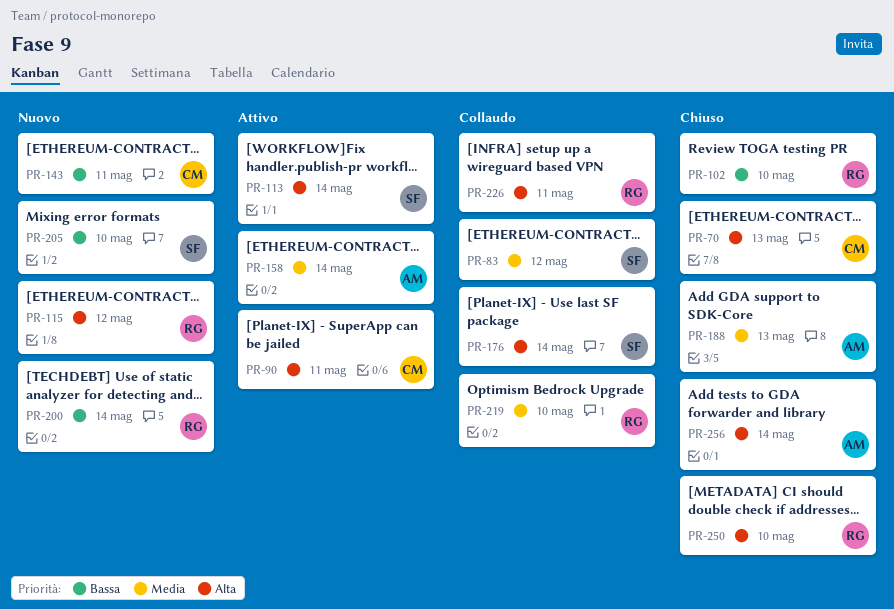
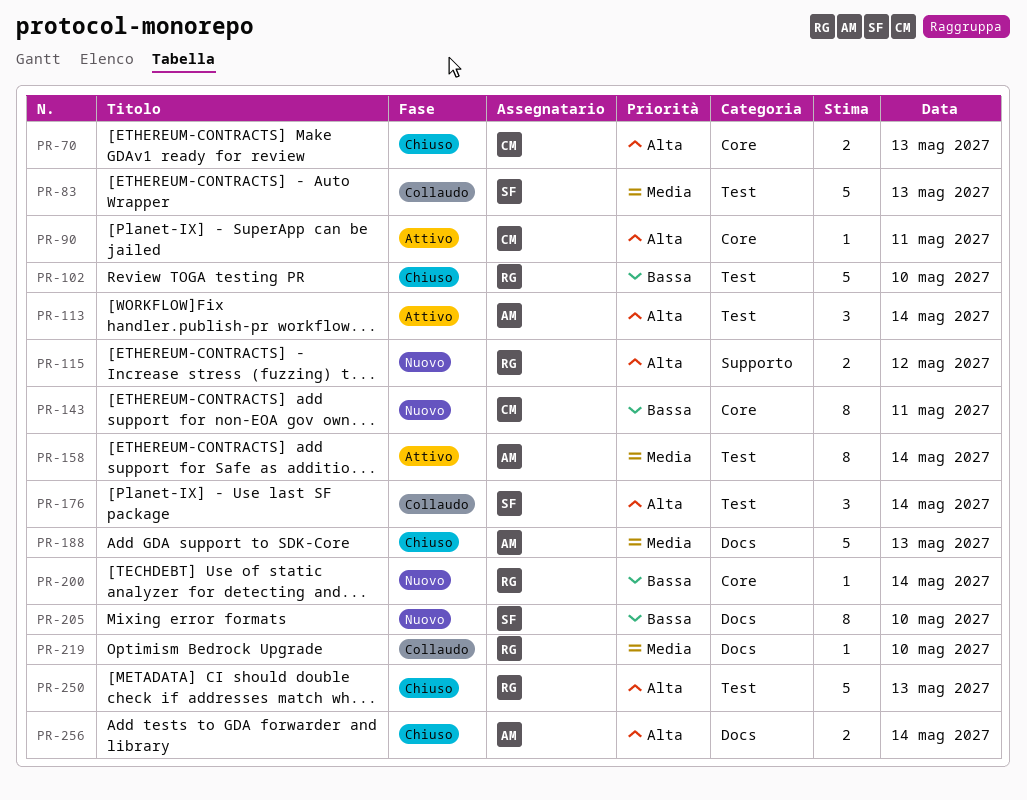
PR-83, day: May 12 -> May 13
PR-113, owner: SF -> AM
PR-226: present -> none
PR-250, day: May 10 -> May 13

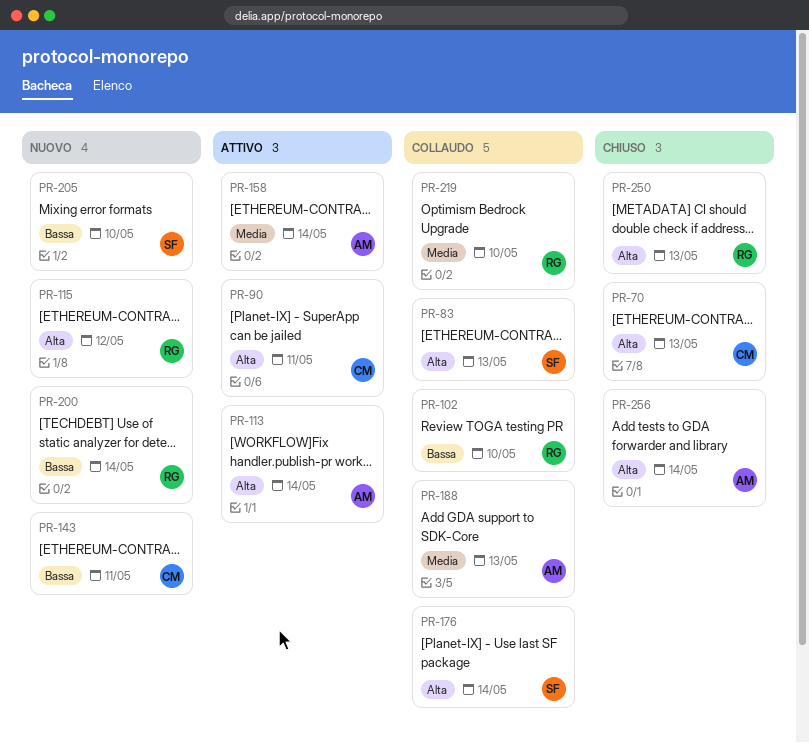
PR-83, priority: Media -> Alta
PR-102, status: Chiuso -> Collaudo
PR-188, status: Chiuso -> Collaudo

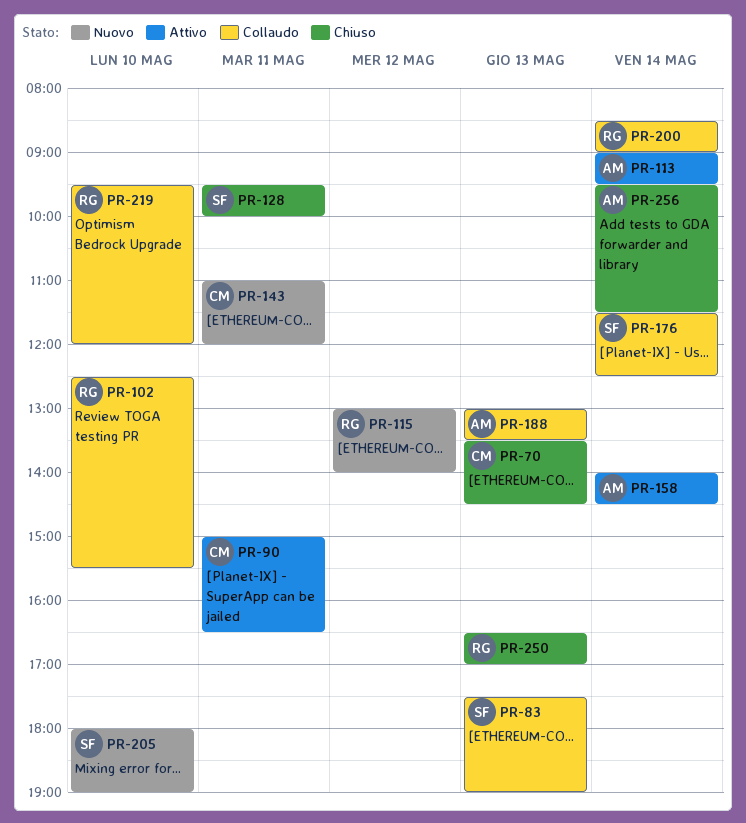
PR-128: none -> present
PR-200, status: Nuovo -> Collaudo

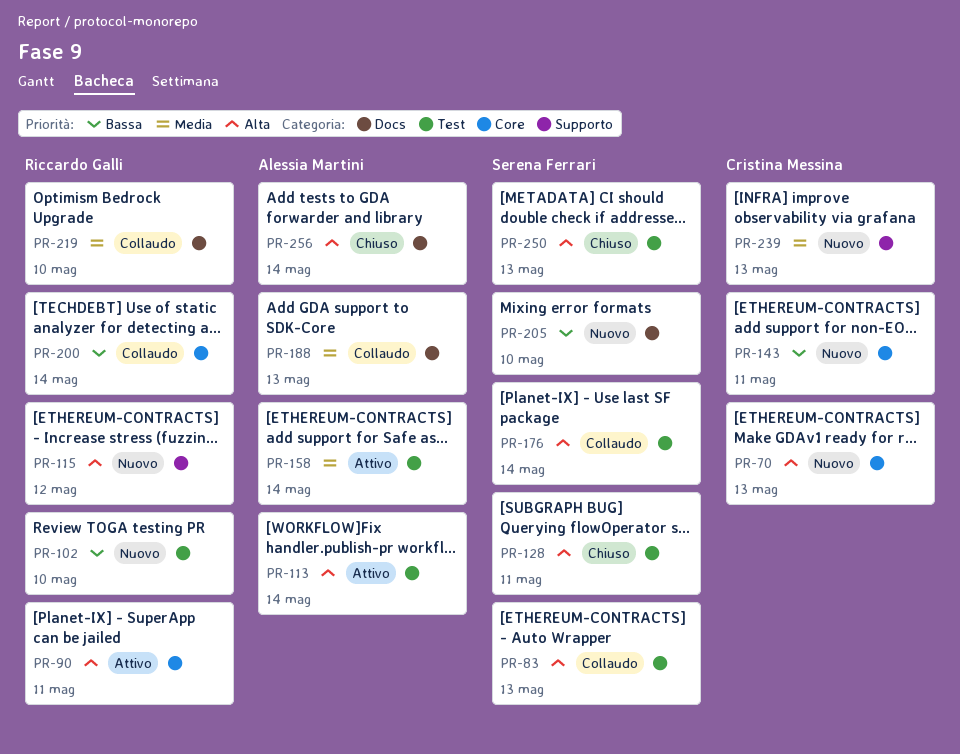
PR-70, status: Chiuso -> Nuovo
PR-90, owner: Cristina Messina -> Riccardo Galli
PR-102, status: Collaudo -> Nuovo
PR-239: none -> present
PR-250, owner: Riccardo Galli -> Serena Ferrari

